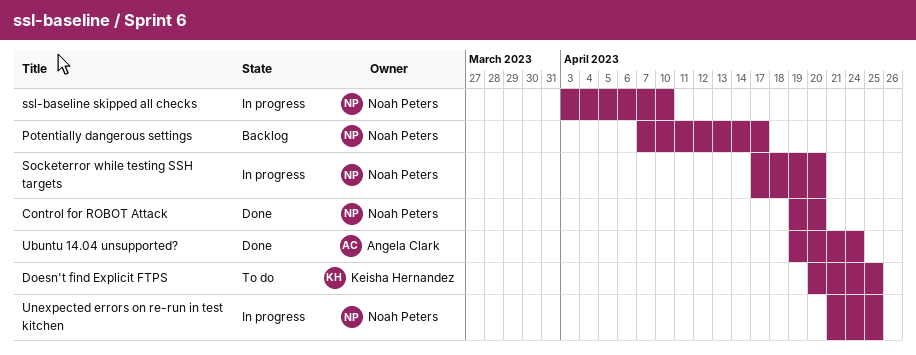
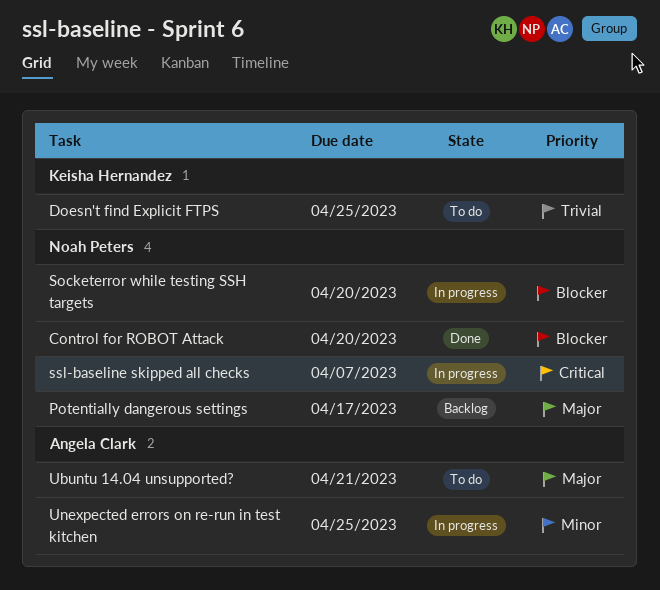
ssl-baseline skipped all checks, due: Apr 10 -> Apr 7
Ubuntu 14.04 unsupported?, status: Done -> To do
Ubuntu 14.04 unsupported?, due: Apr 24 -> Apr 21
Unexpected errors on re-run in test kitchen, owner: Noah Peters -> Angela Clark

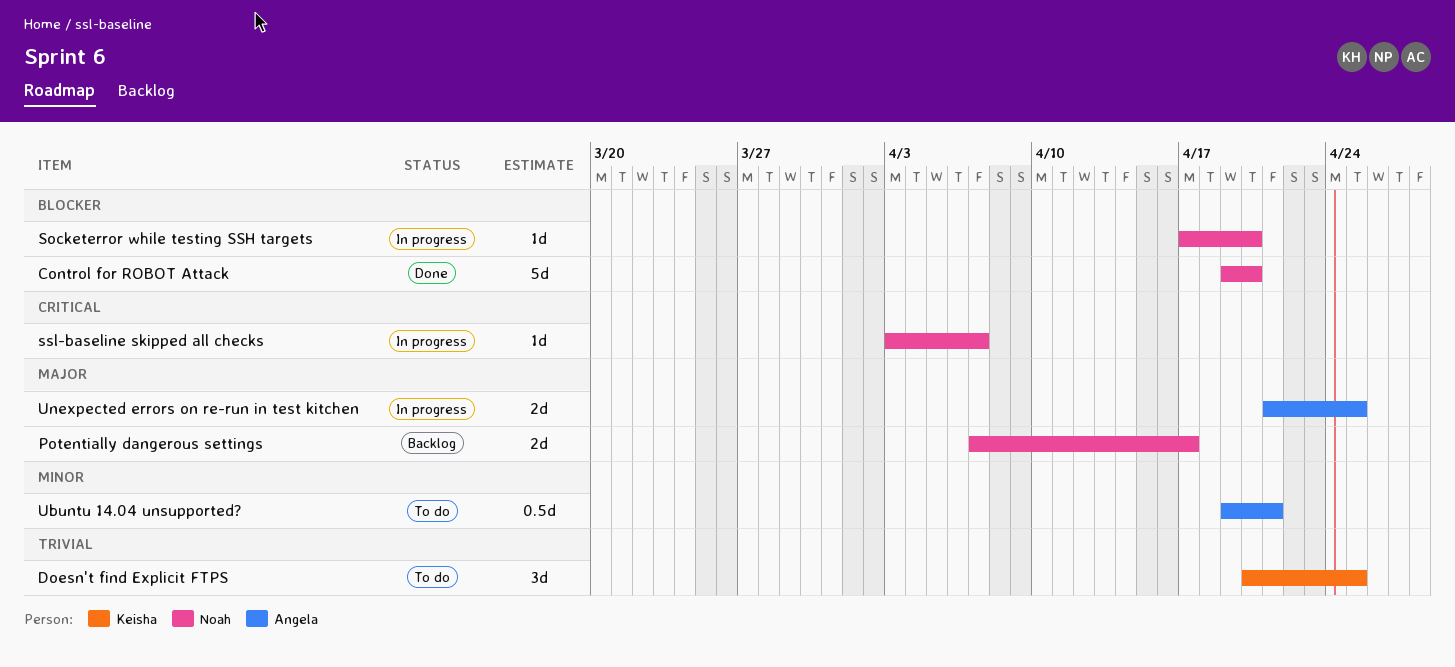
Ubuntu 14.04 unsupported?, priority: Major -> Minor
Unexpected errors on re-run in test kitchen, priority: Minor -> Major

